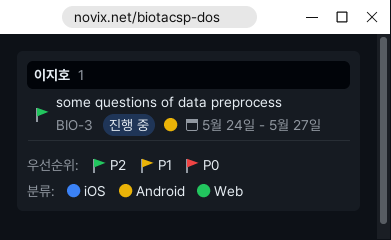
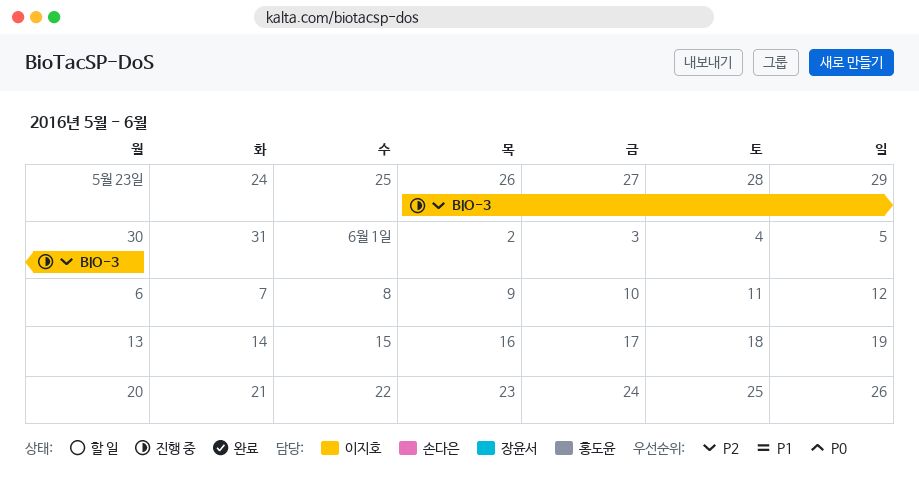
BIO-3, start: May 24 -> May 26
BIO-3, due: May 27 -> May 30

